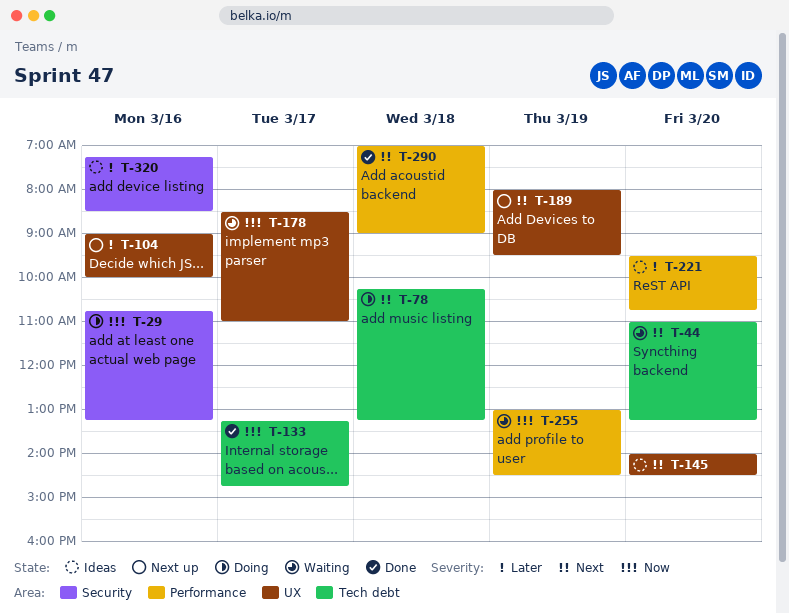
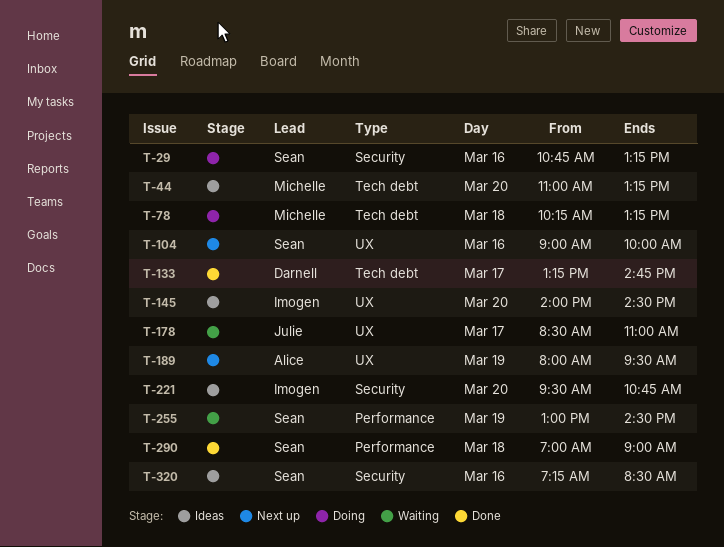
T-44, status: Waiting -> Ideas
T-221, label: Performance -> Security

